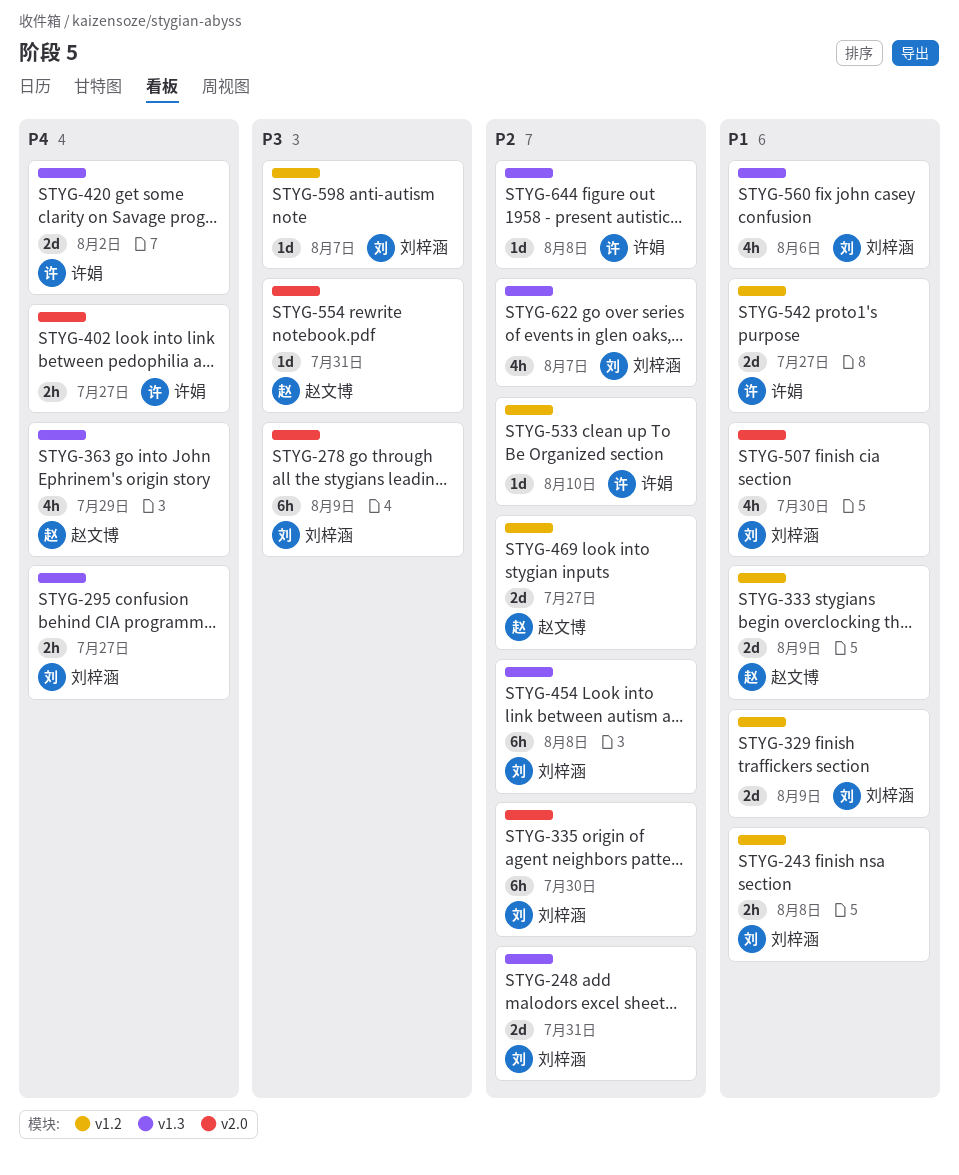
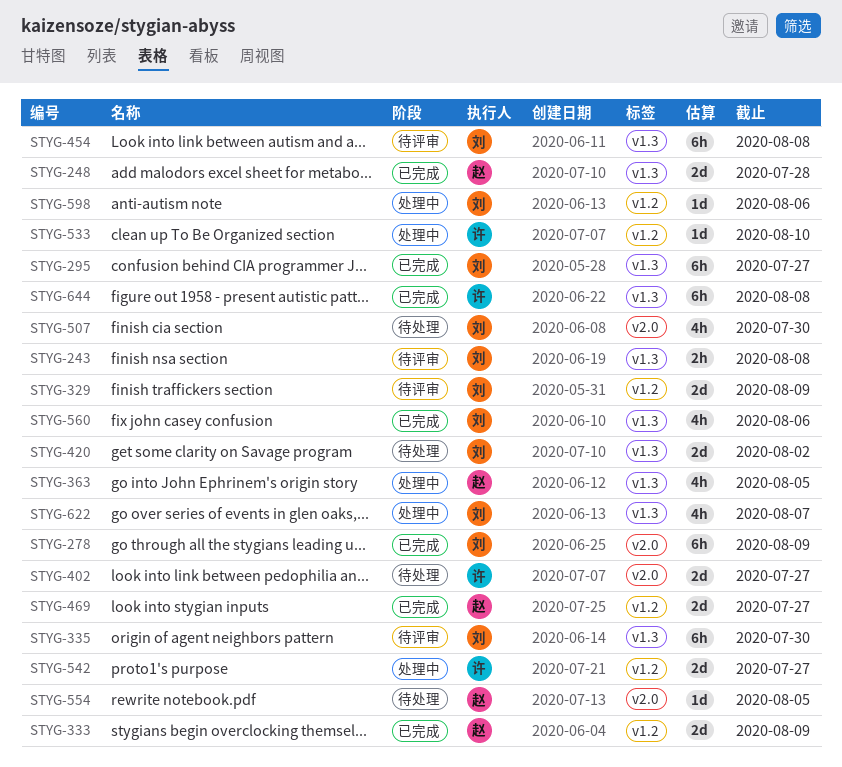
STYG-243, label: v1.2 -> v1.3
STYG-248, owner: 刘梓涵 -> 赵文博
STYG-248, due: Jul 31 -> Jul 28
STYG-295, estimate: 2h -> 6h
STYG-335, label: v2.0 -> v1.3
STYG-363, due: Jul 29 -> Aug 5
STYG-402, estimate: 2h -> 2d
STYG-420, owner: 许娟 -> 刘梓涵
STYG-554, due: Jul 31 -> Aug 5
STYG-598, due: Aug 7 -> Aug 6
STYG-644, estimate: 1d -> 6h

